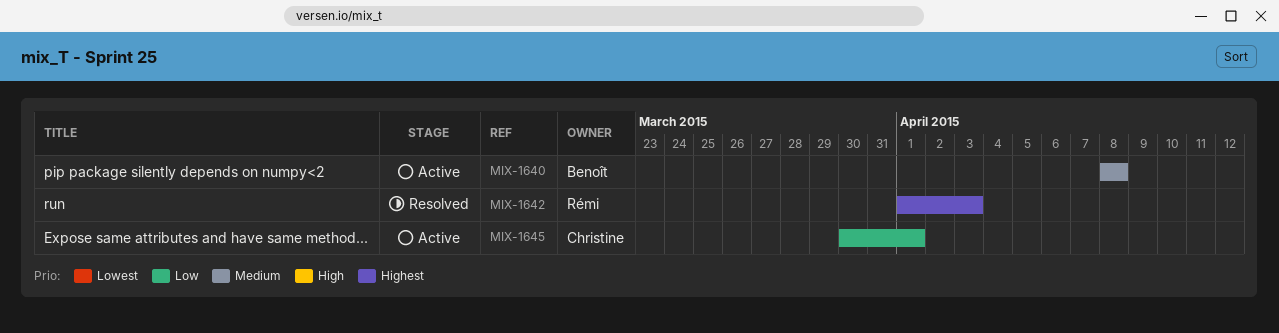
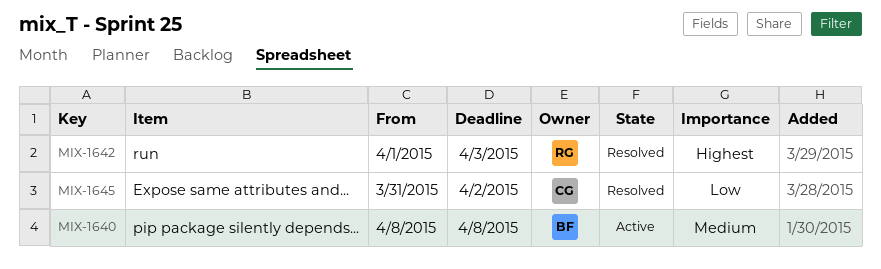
MIX-1645, status: Active -> Resolved
MIX-1645, start: Mar 30 -> Mar 31
MIX-1645, due: Apr 1 -> Apr 2

